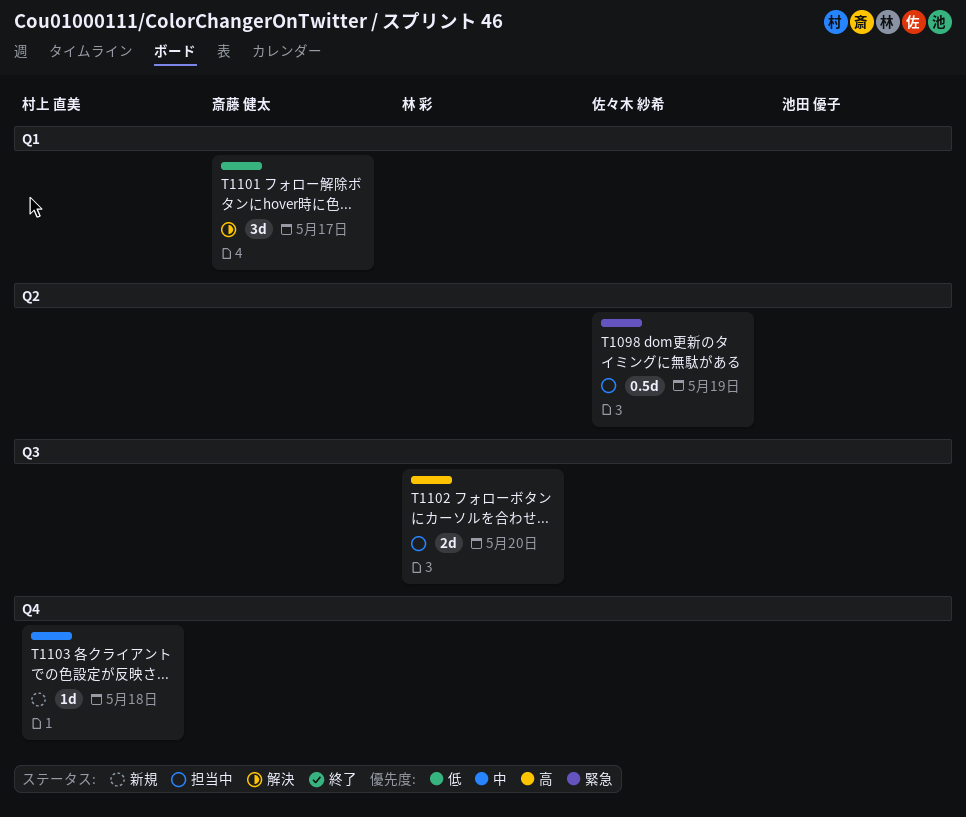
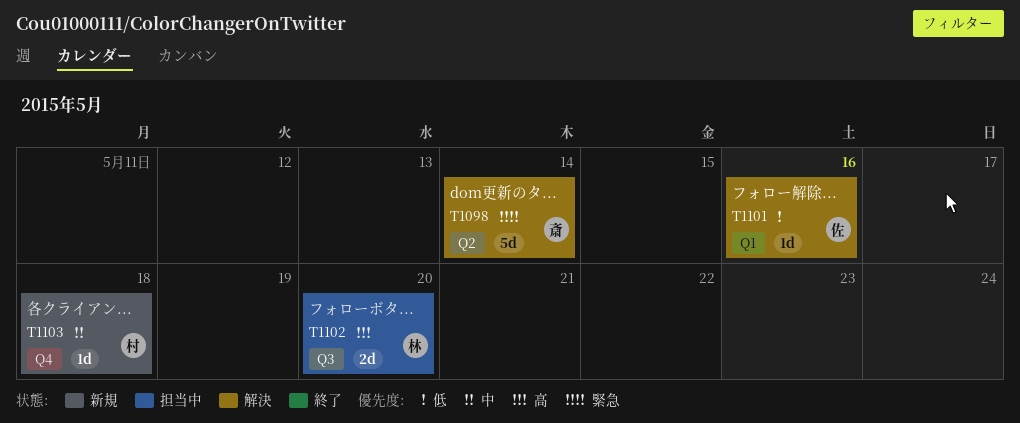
T1098, status: 担当中 -> 解決
T1098, owner: 佐々木 紗希 -> 斎藤 健太
T1098, estimate: 0.5d -> 5d
T1098, due: May 19 -> May 14
T1101, owner: 斎藤 健太 -> 佐々木 紗希
T1101, estimate: 3d -> 1d
T1101, due: May 17 -> May 16

